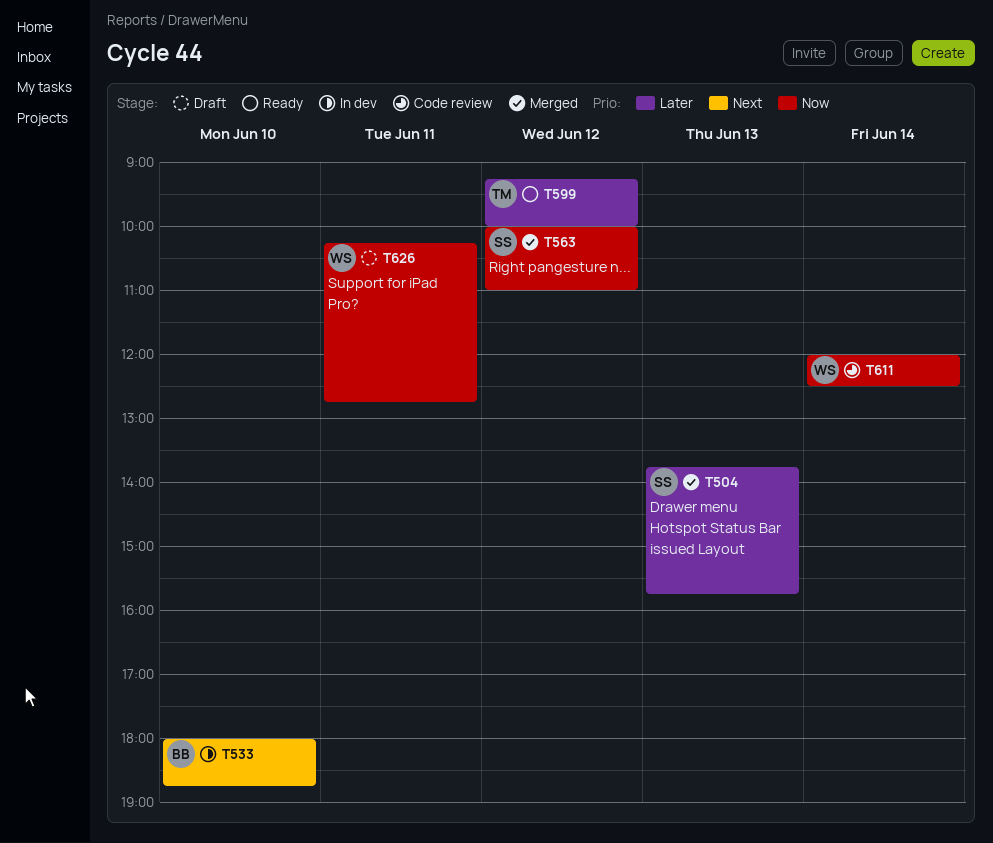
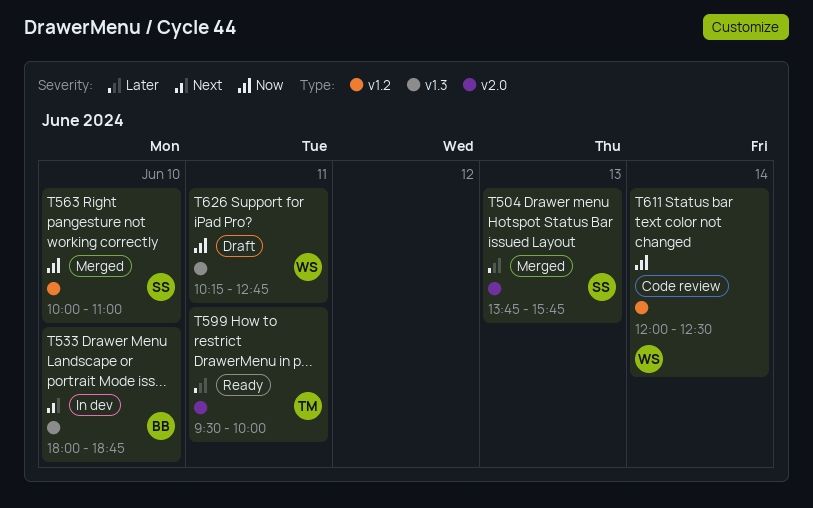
T563, day: Jun 12 -> Jun 10
T599, day: Jun 12 -> Jun 11
T599, begins: 09:15 -> 09:30

